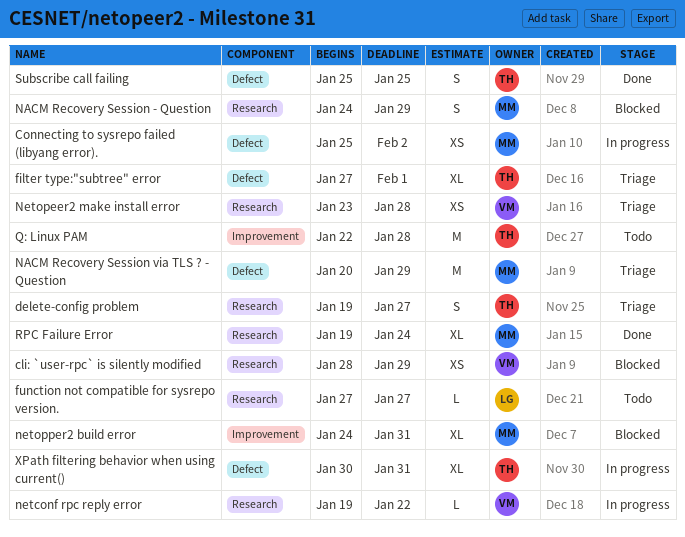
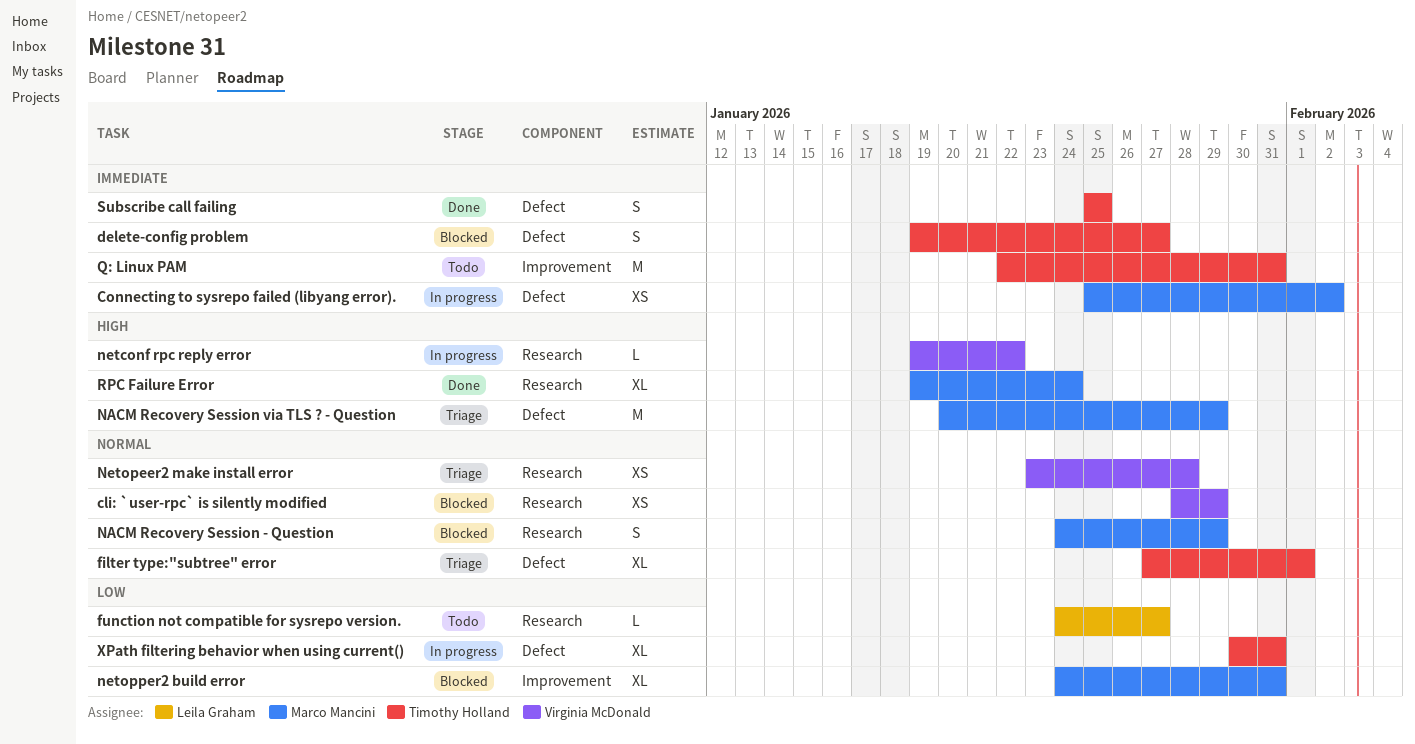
delete-config problem, status: Triage -> Blocked
delete-config problem, label: Research -> Defect
function not compatible for sysrepo version., start: Jan 27 -> Jan 24
Q: Linux PAM, due: Jan 28 -> Jan 31

